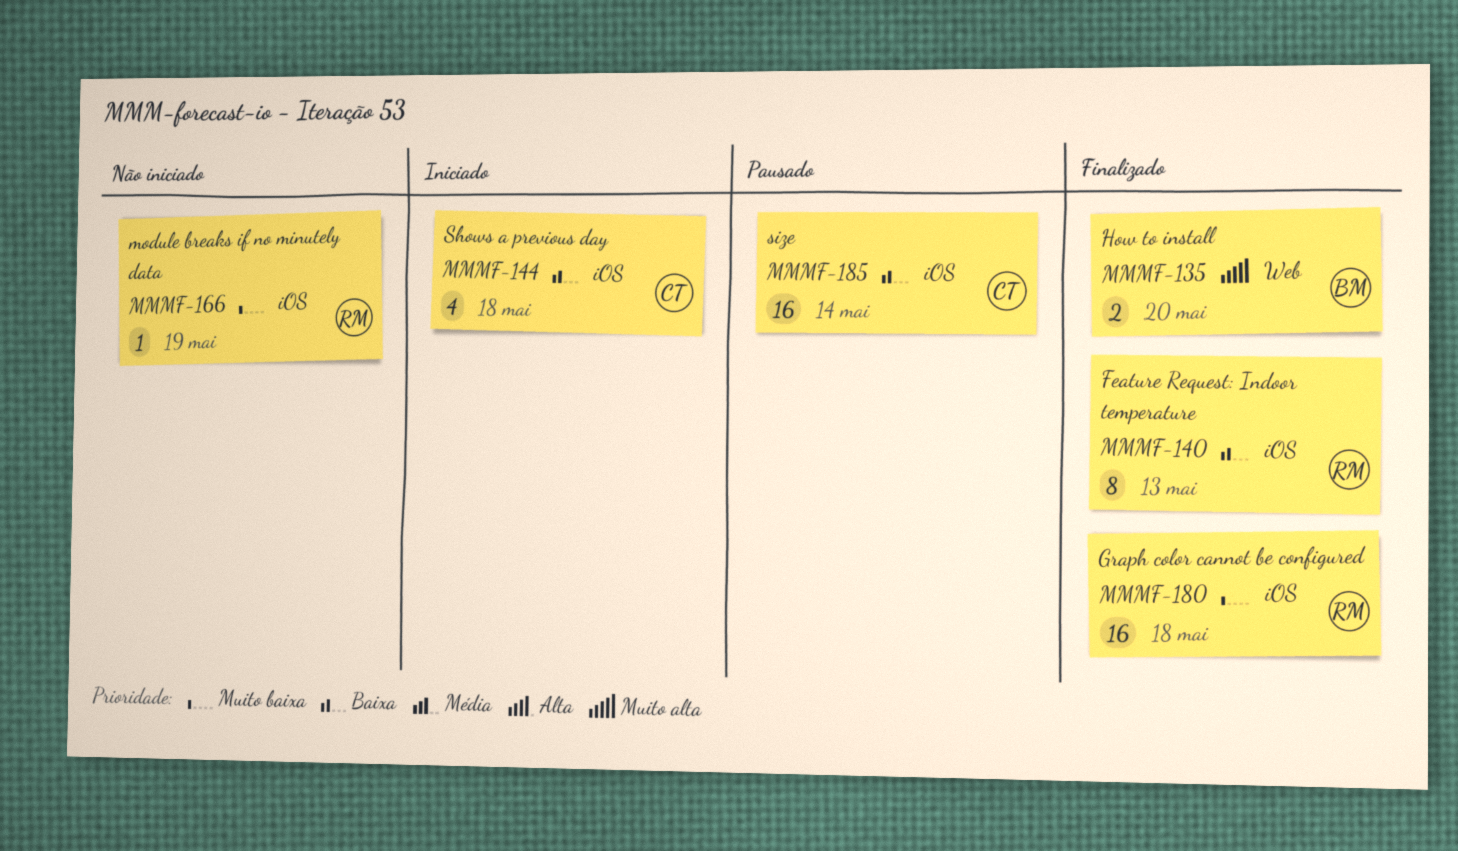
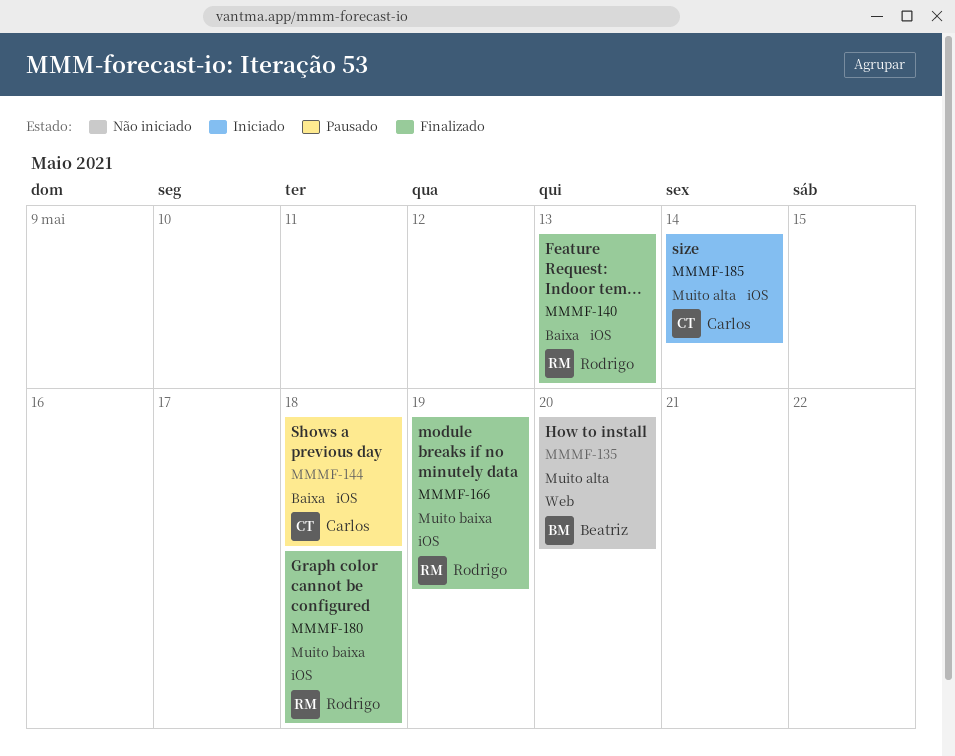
MMMF-135, status: Finalizado -> Não iniciado
MMMF-144, status: Iniciado -> Pausado
MMMF-166, status: Não iniciado -> Finalizado
MMMF-185, status: Pausado -> Iniciado
MMMF-185, priority: Baixa -> Muito alta

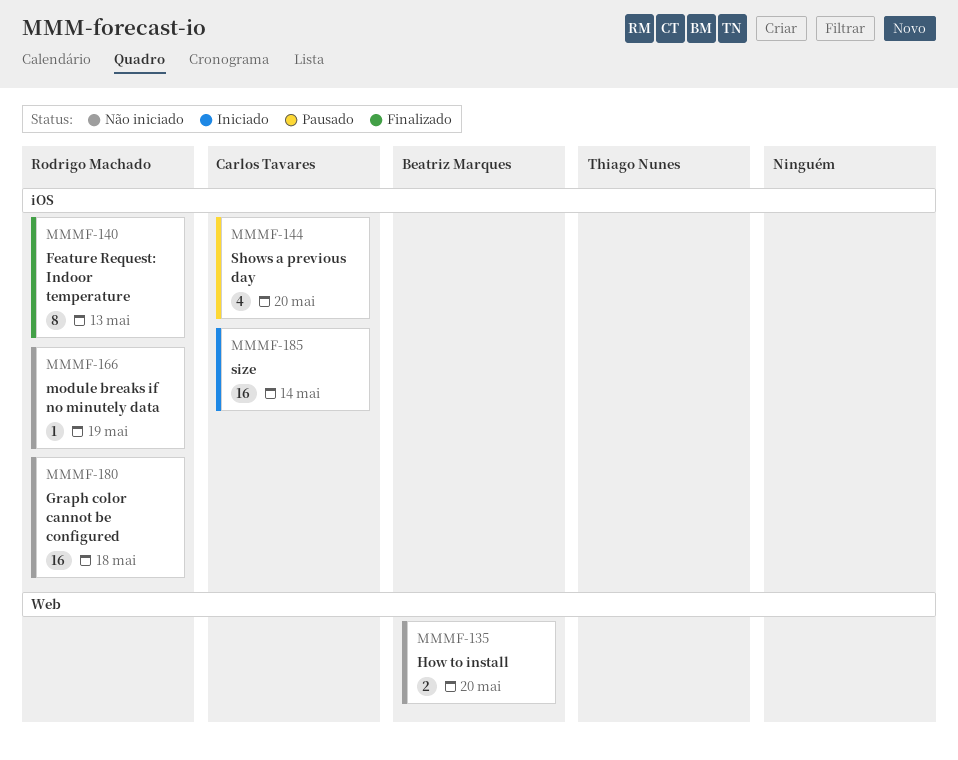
MMMF-144, due: May 18 -> May 20
MMMF-166, status: Finalizado -> Não iniciado
MMMF-180, status: Finalizado -> Não iniciado

